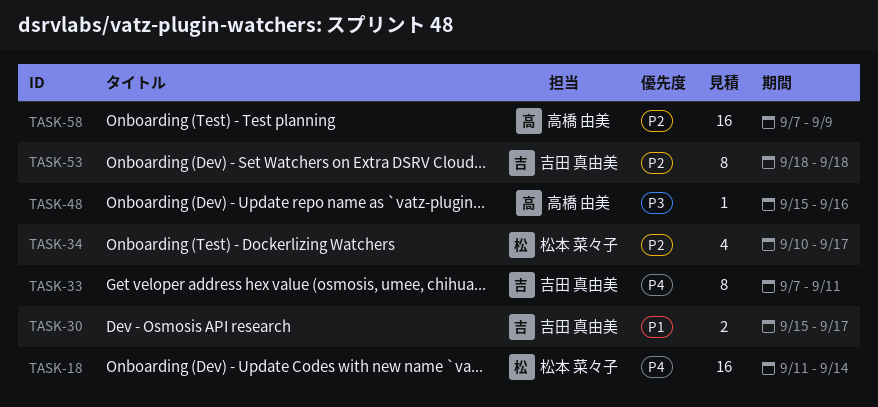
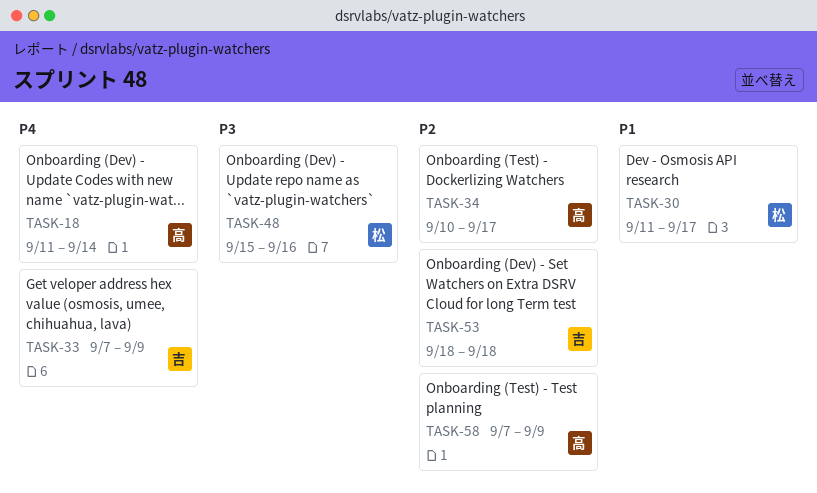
TASK-18, owner: 松本 菜々子 -> 高橋 由美
TASK-30, owner: 吉田 真由美 -> 松本 菜々子
TASK-30, start: Sep 15 -> Sep 11
TASK-33, due: Sep 11 -> Sep 9
TASK-34, owner: 松本 菜々子 -> 高橋 由美
TASK-48, owner: 高橋 由美 -> 松本 菜々子

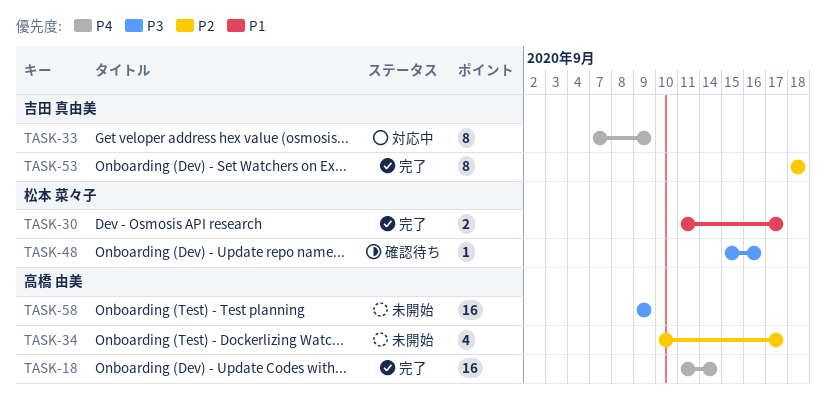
TASK-58, priority: P2 -> P3
TASK-58, start: Sep 7 -> Sep 9

